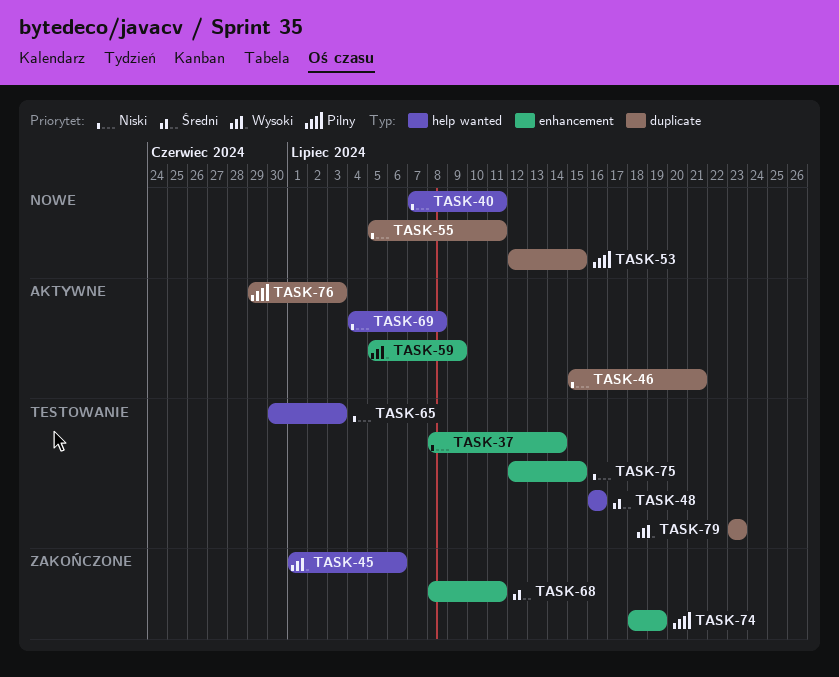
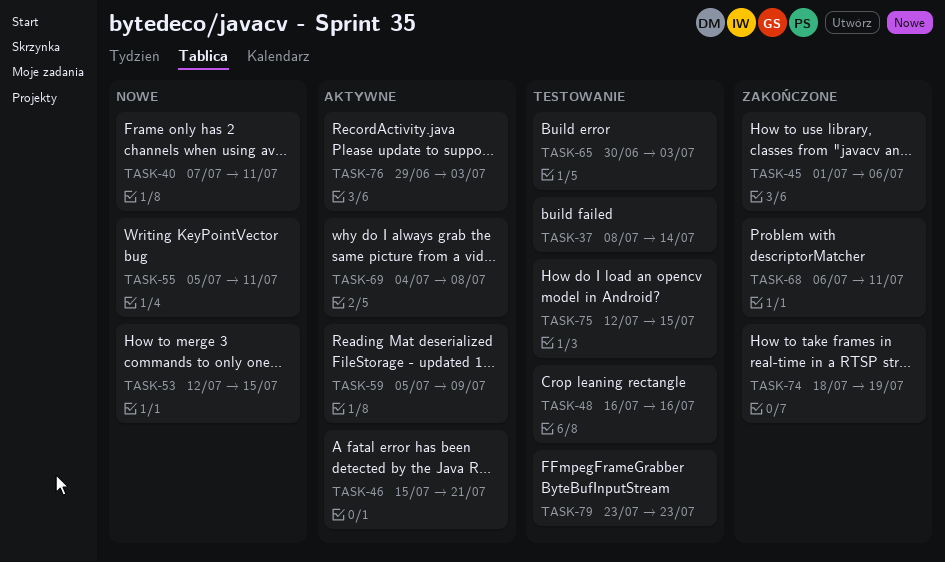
TASK-68, start: Jul 8 -> Jul 6

